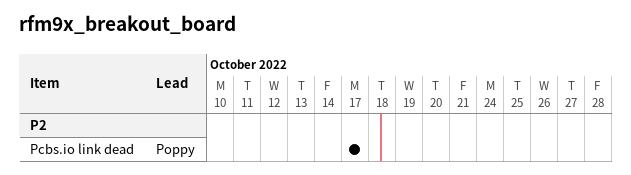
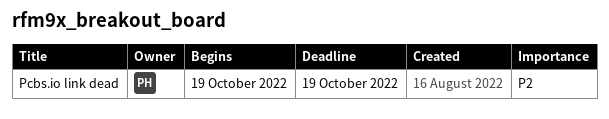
Pcbs.io link dead, start: Oct 17 -> Oct 19
Pcbs.io link dead, due: Oct 17 -> Oct 19

